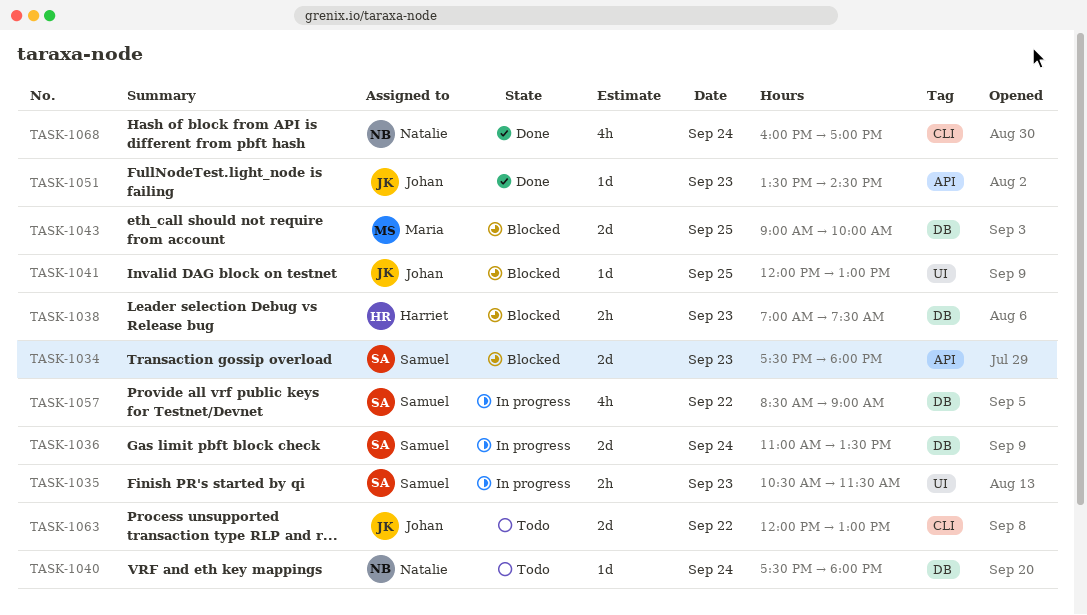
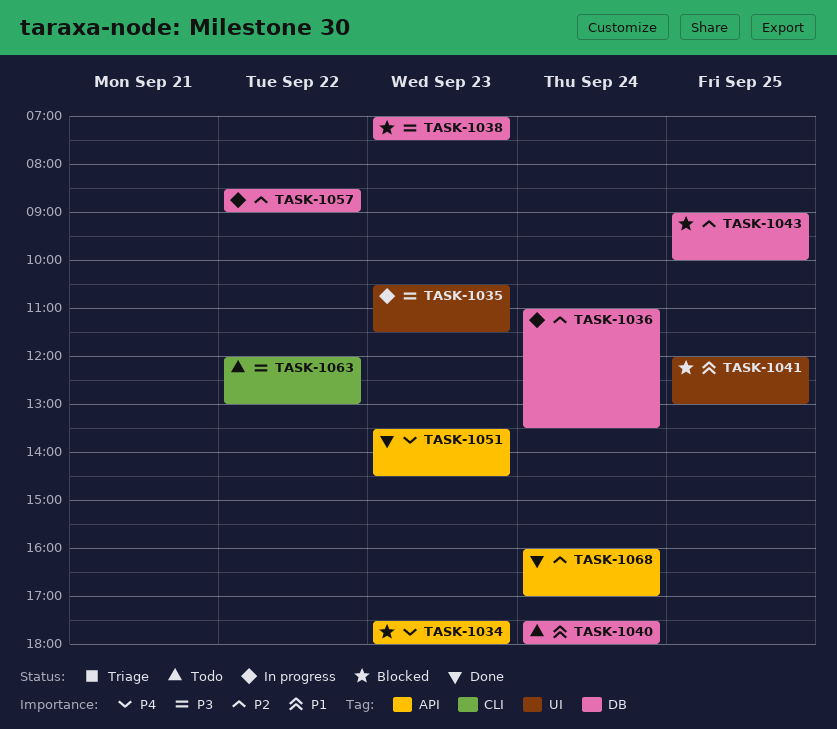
TASK-1068, label: CLI -> API

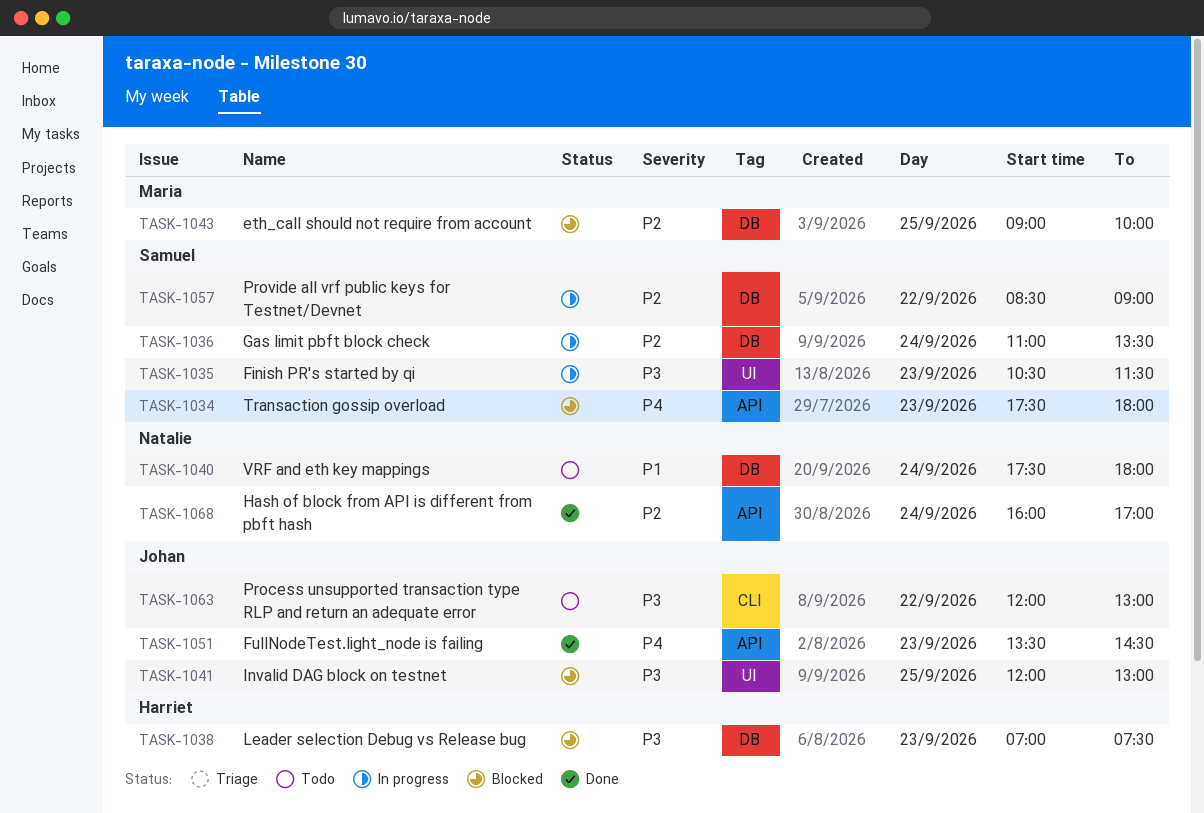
TASK-1041, priority: P1 -> P3

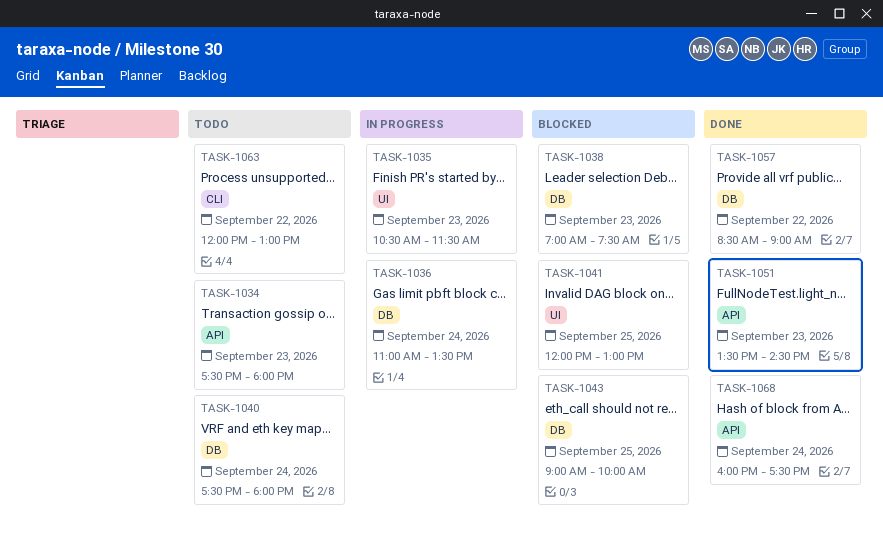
TASK-1034, status: Blocked -> Todo
TASK-1057, status: In progress -> Done
TASK-1068, ends: 17:00 -> 17:30

